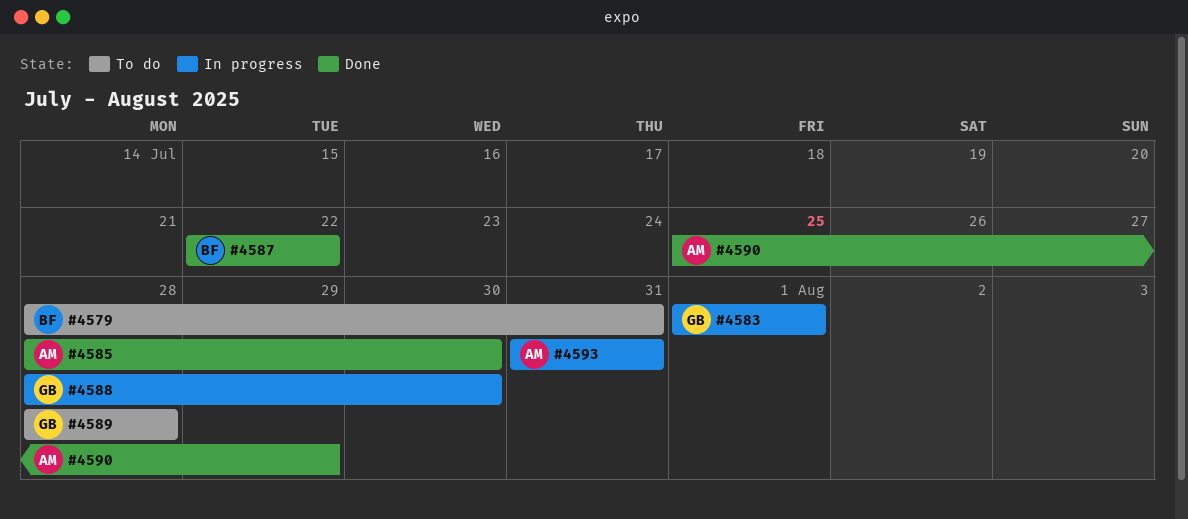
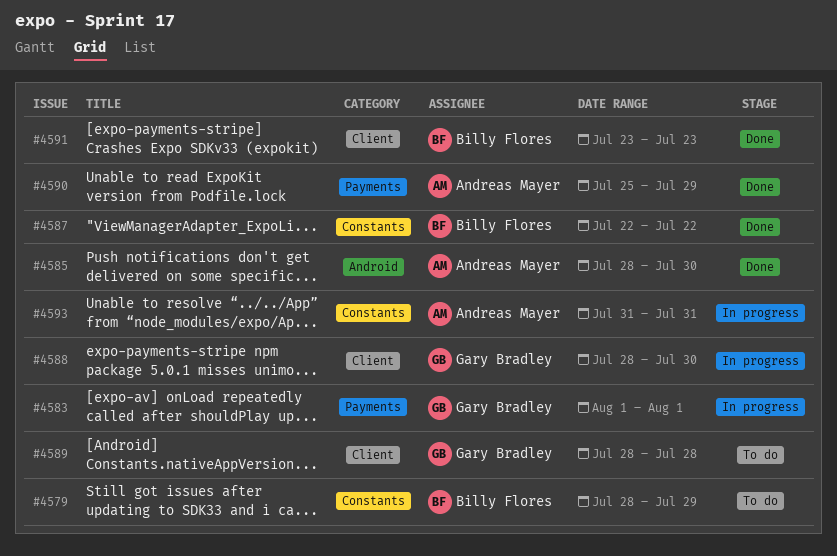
#4579, due: Jul 31 -> Jul 29
#4591: none -> present

